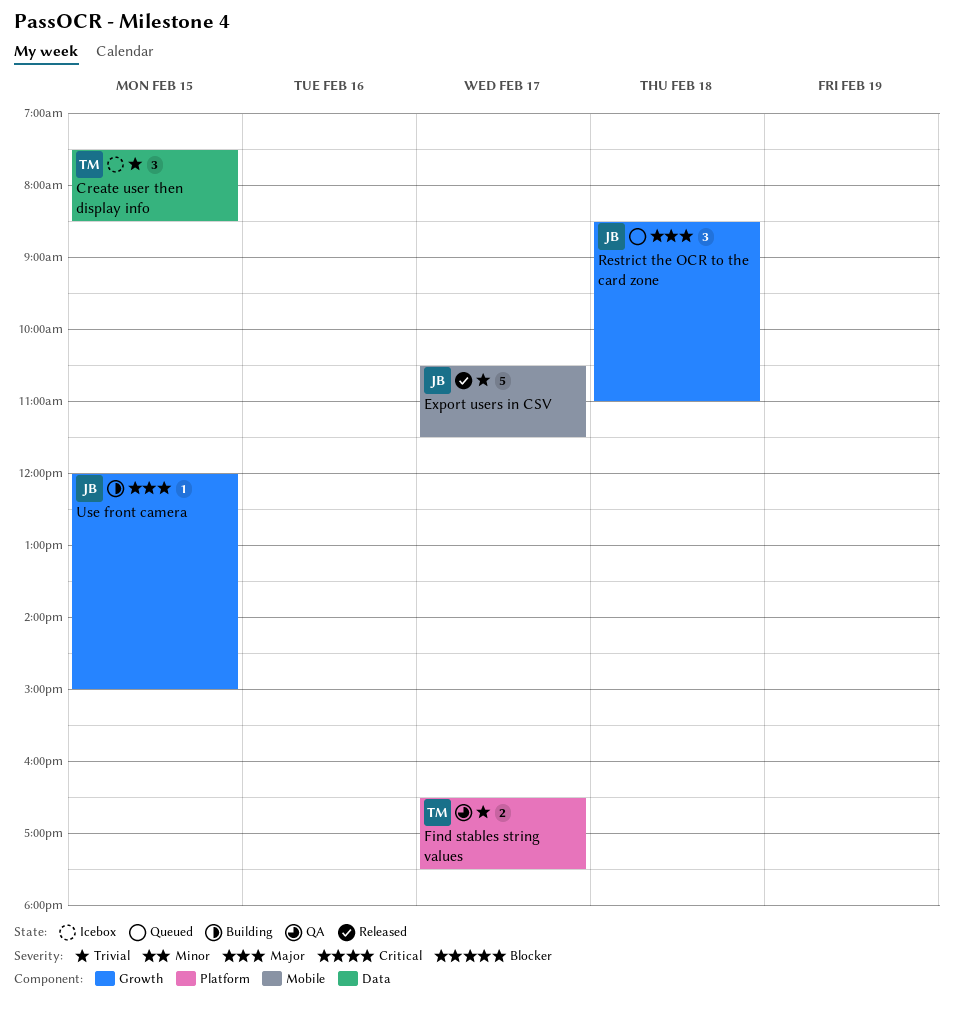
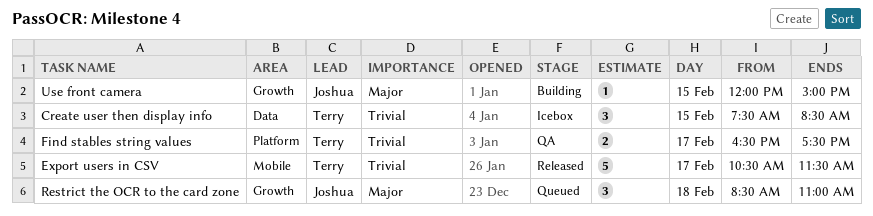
Export users in CSV, owner: Joshua -> Terry

